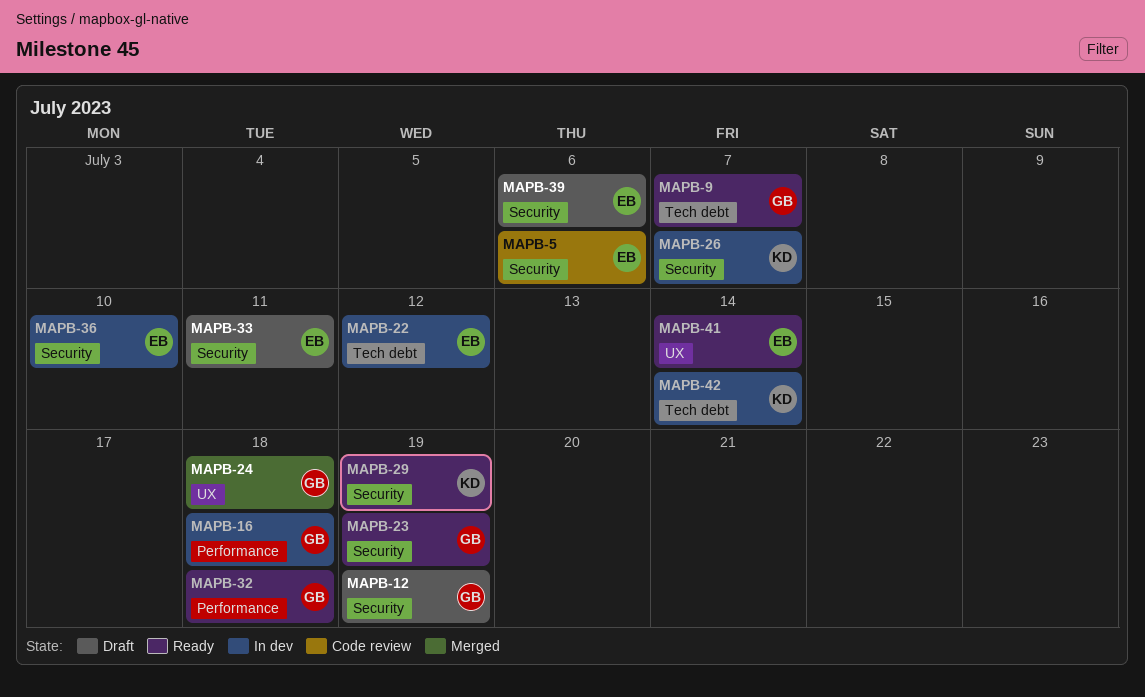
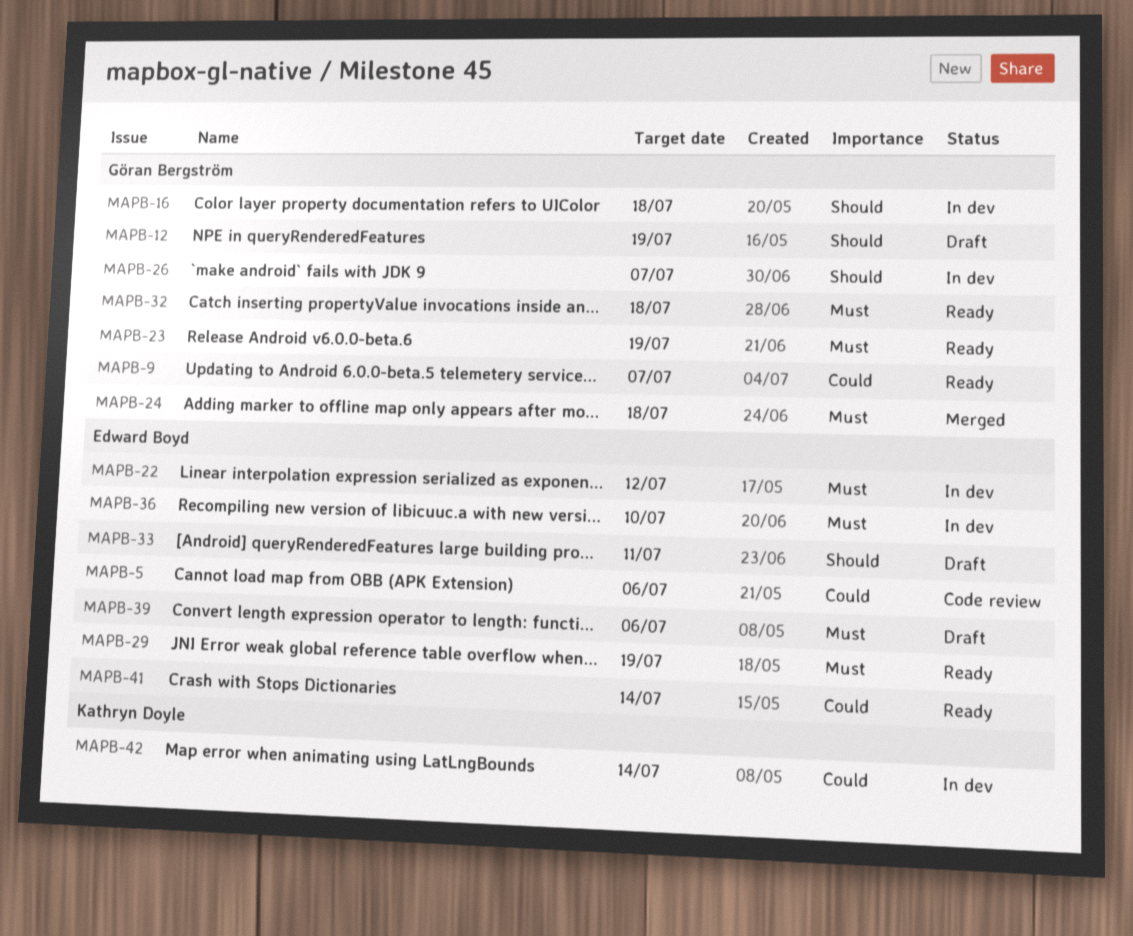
MAPB-26, owner: Kathryn Doyle -> Göran Bergström
MAPB-29, owner: Kathryn Doyle -> Edward Boyd

